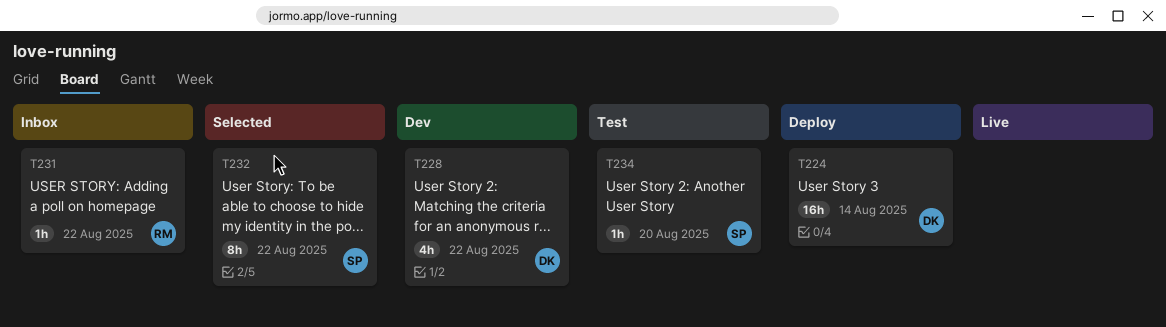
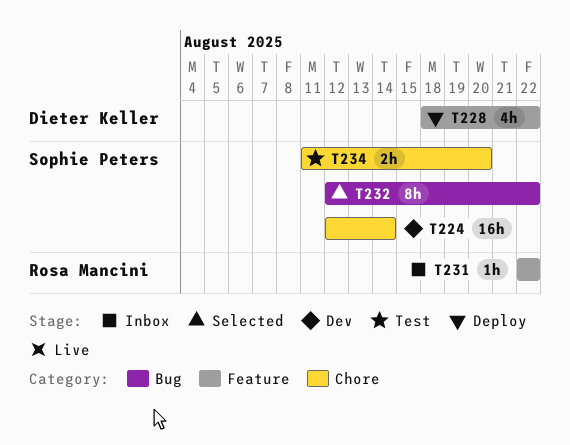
T224, status: Deploy -> Dev
T224, owner: Dieter Keller -> Sophie Peters
T228, status: Dev -> Deploy
T234, estimate: 1h -> 2h

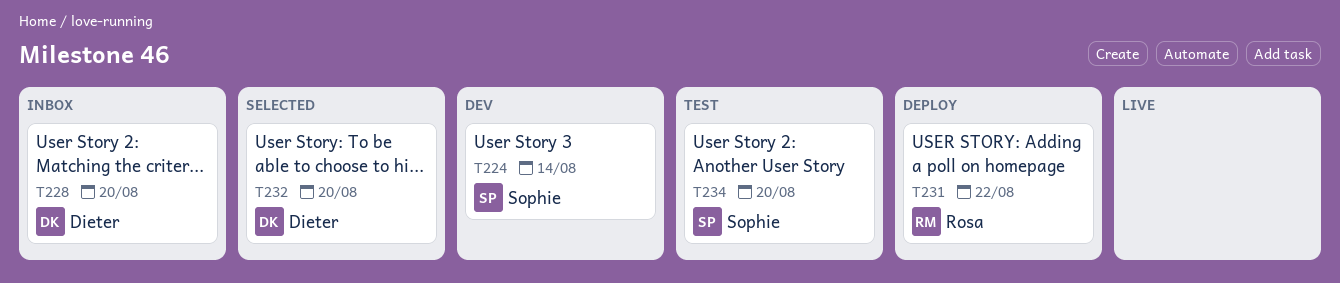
T228, status: Deploy -> Inbox
T228, due: Aug 22 -> Aug 20
T231, status: Inbox -> Deploy
T232, owner: Sophie Peters -> Dieter Keller
T232, due: Aug 22 -> Aug 20

